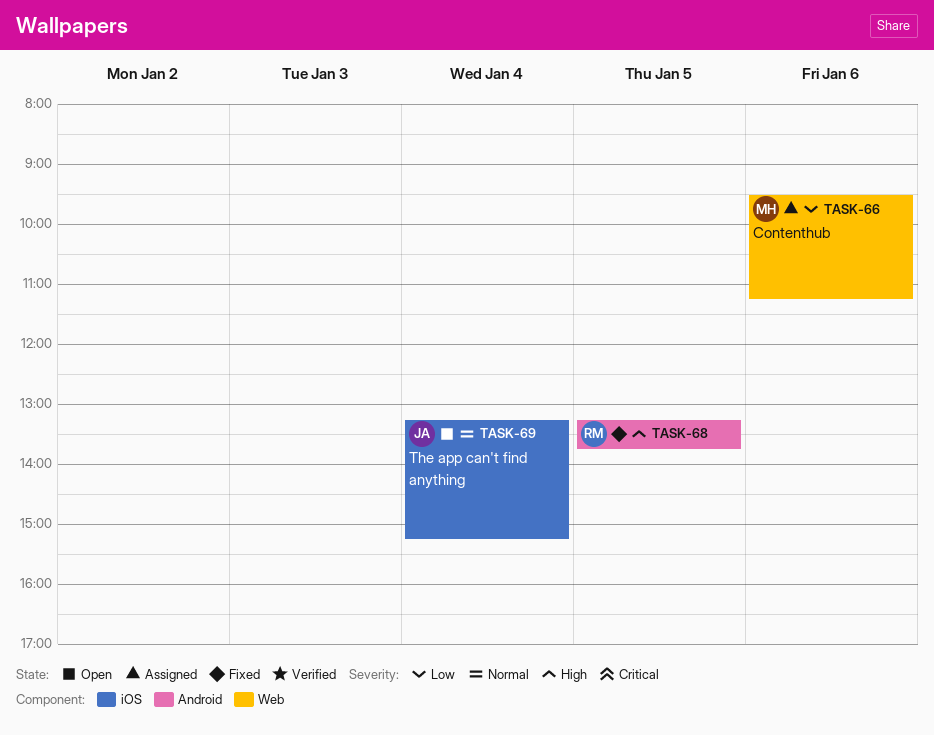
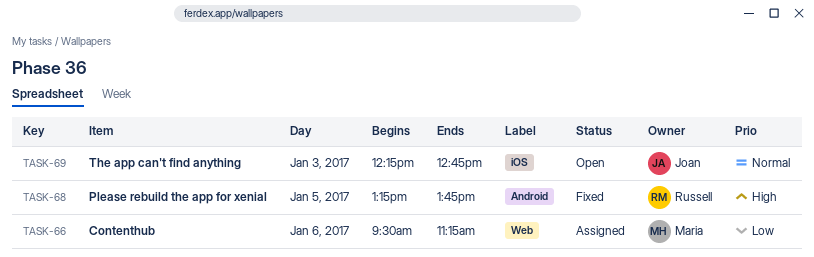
TASK-69, day: Jan 4 -> Jan 3
TASK-69, begins: 13:15 -> 12:15
TASK-69, ends: 15:15 -> 12:45

